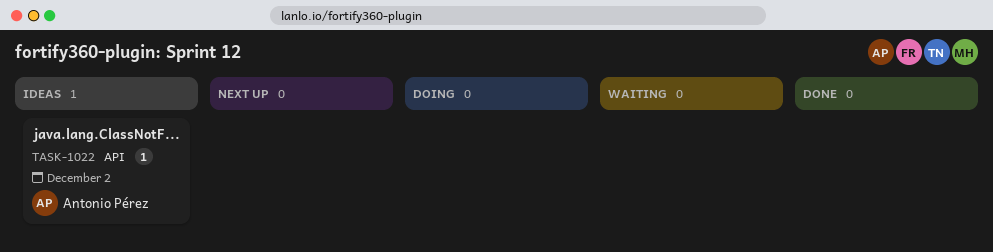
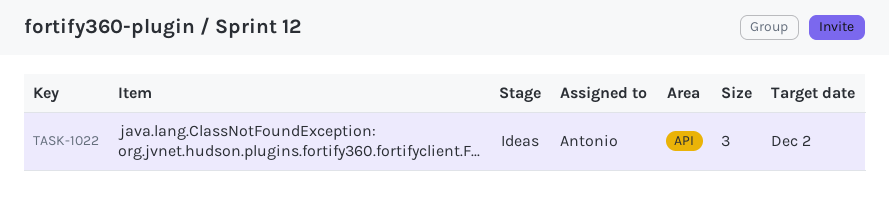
TASK-1022, estimate: 1 -> 3

